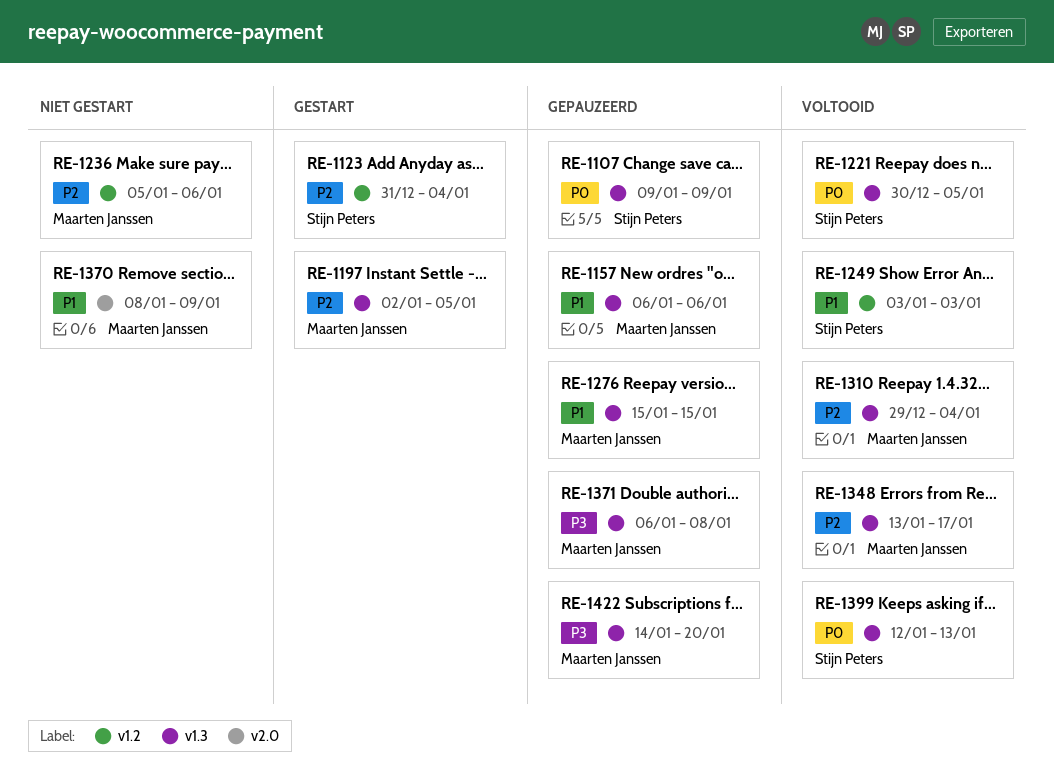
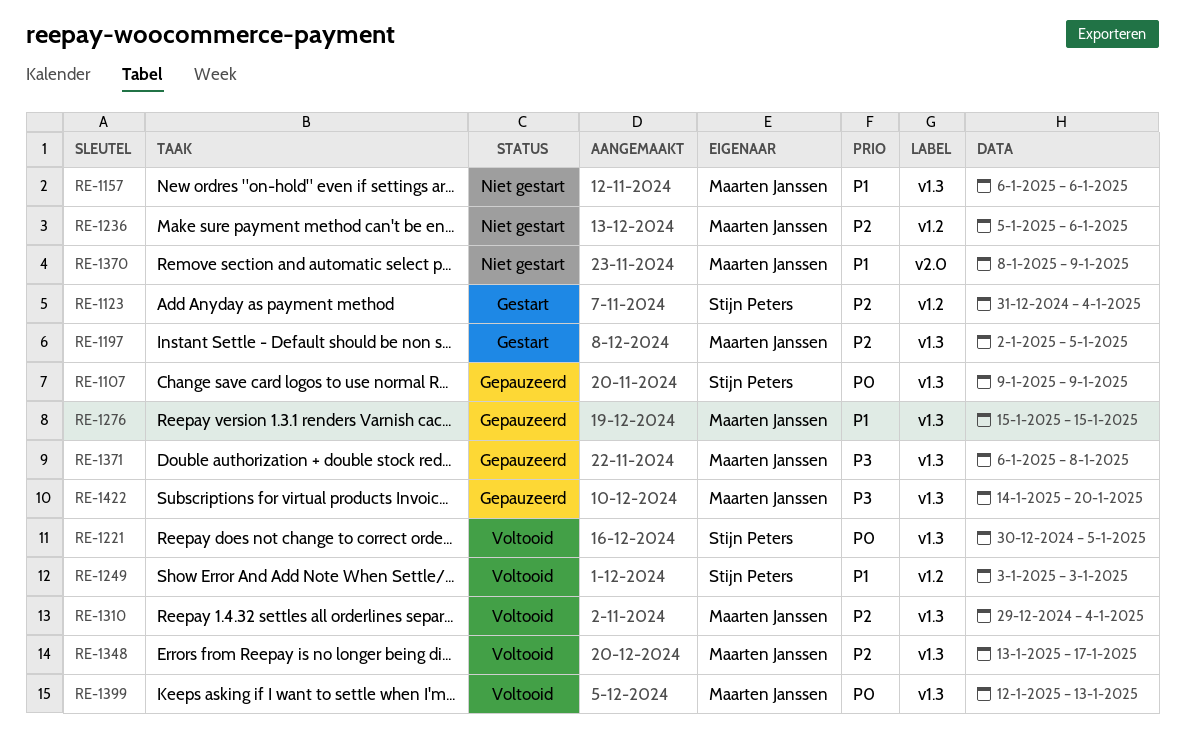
RE-1157, status: Gepauzeerd -> Niet gestart
RE-1399, owner: Stijn Peters -> Maarten Janssen

